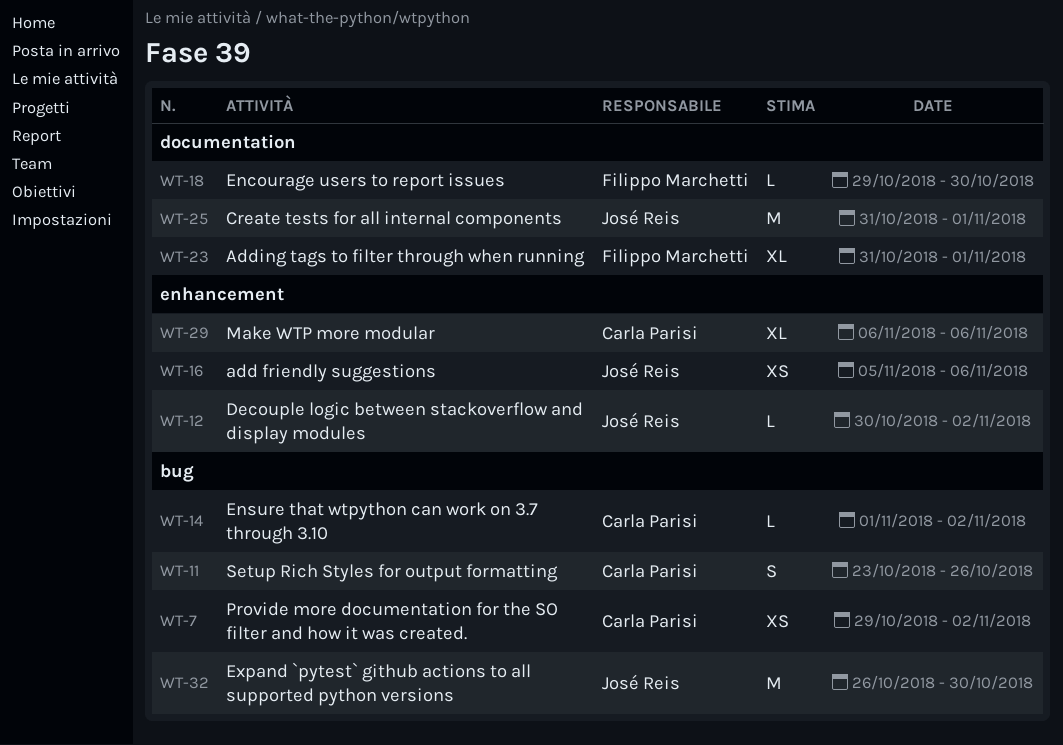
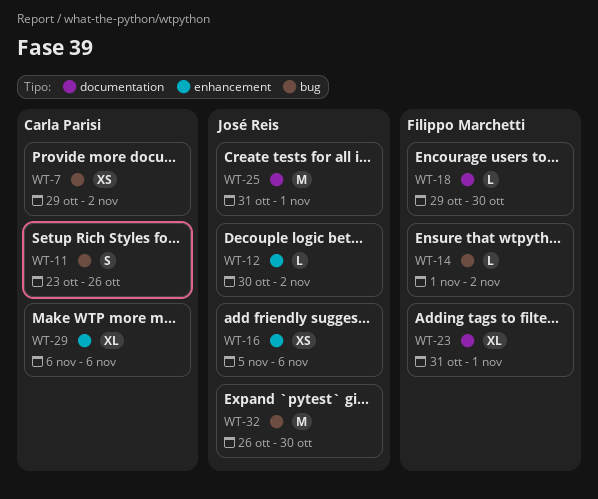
WT-14, owner: Carla Parisi -> Filippo Marchetti

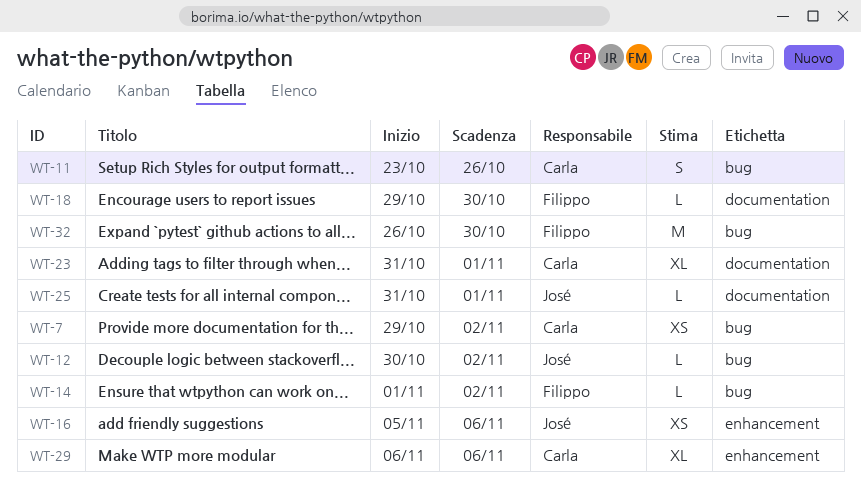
WT-12, label: enhancement -> bug
WT-23, owner: Filippo Marchetti -> Carla Parisi
WT-25, estimate: M -> L
WT-32, owner: José Reis -> Filippo Marchetti

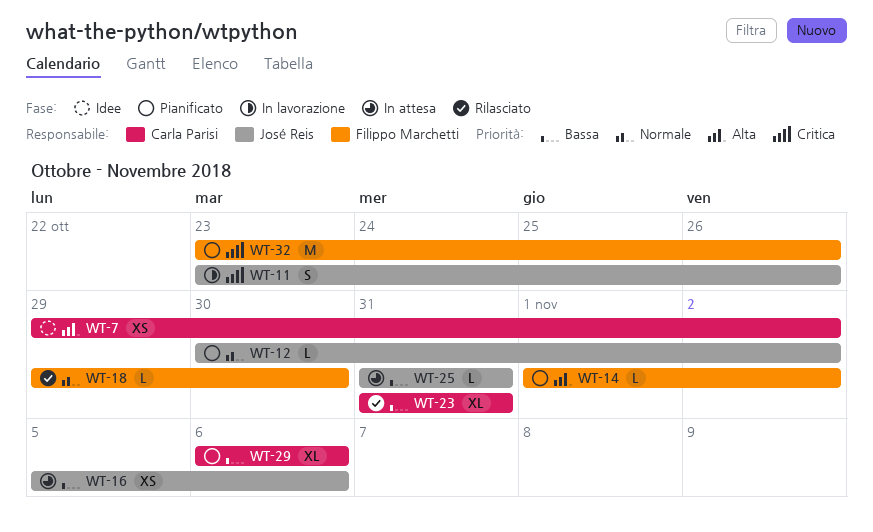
WT-11, owner: Carla Parisi -> José Reis
WT-23, due: Nov 1 -> Oct 31
WT-25, due: Nov 1 -> Oct 31
WT-32, start: Oct 26 -> Oct 23
WT-32, due: Oct 30 -> Oct 26

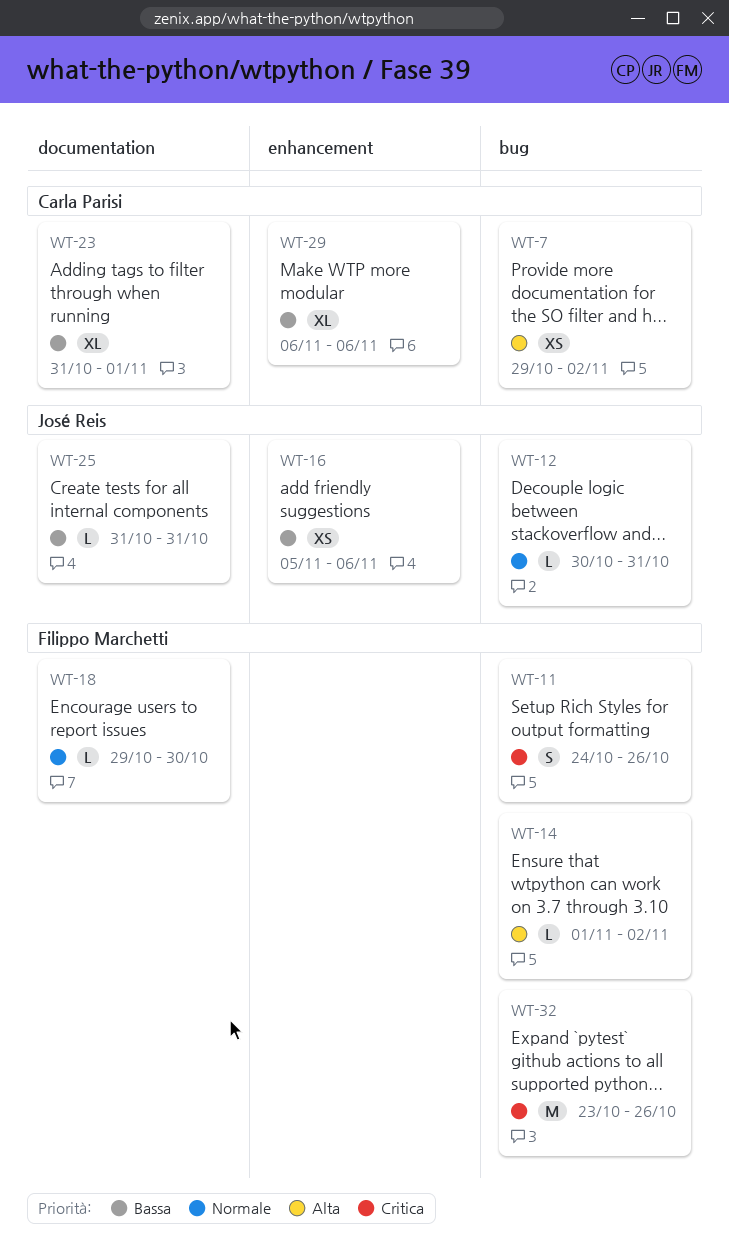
WT-11, owner: José Reis -> Filippo Marchetti
WT-11, start: Oct 23 -> Oct 24
WT-12, due: Nov 2 -> Oct 31
WT-23, due: Oct 31 -> Nov 1

